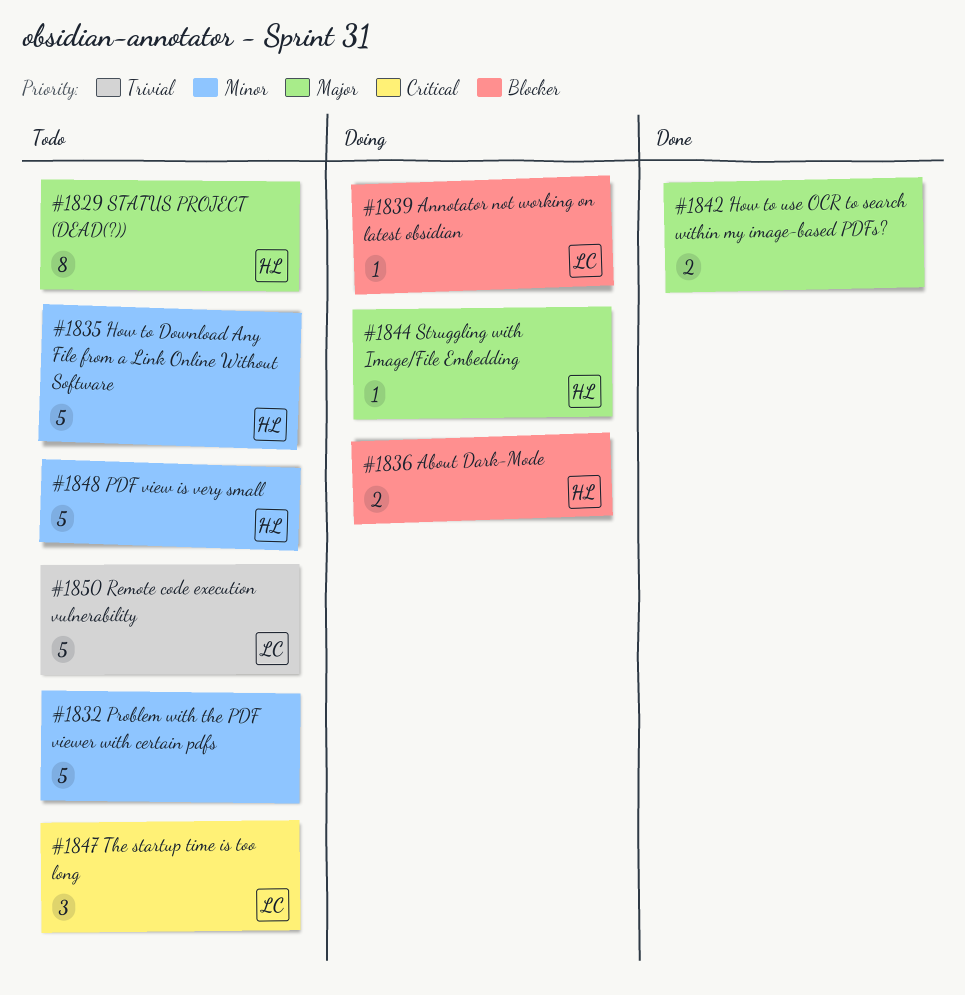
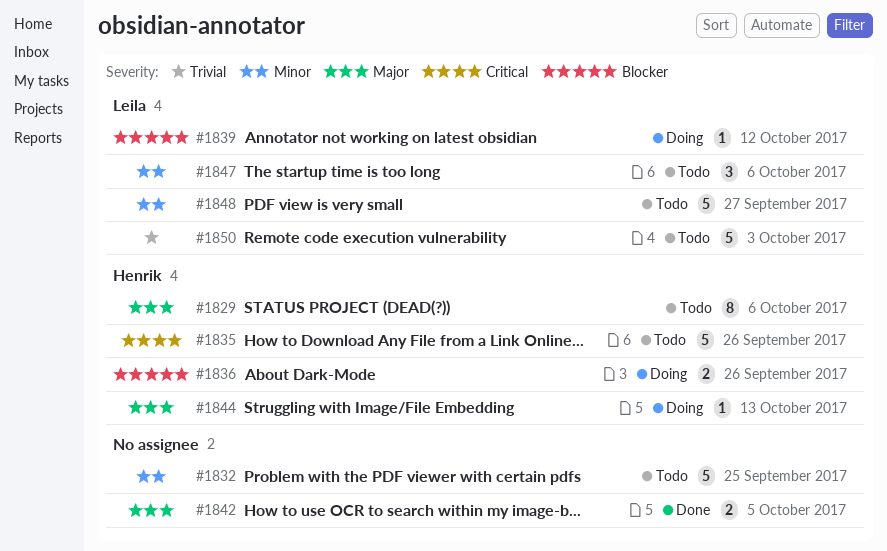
#1835, priority: Minor -> Critical
#1847, priority: Critical -> Minor
#1848, owner: Henrik -> Leila

